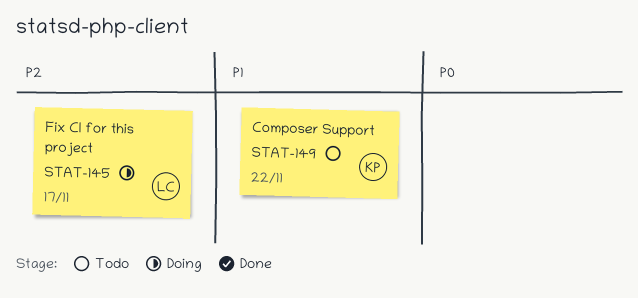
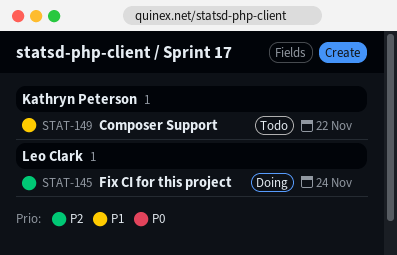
STAT-145, due: Nov 17 -> Nov 24

